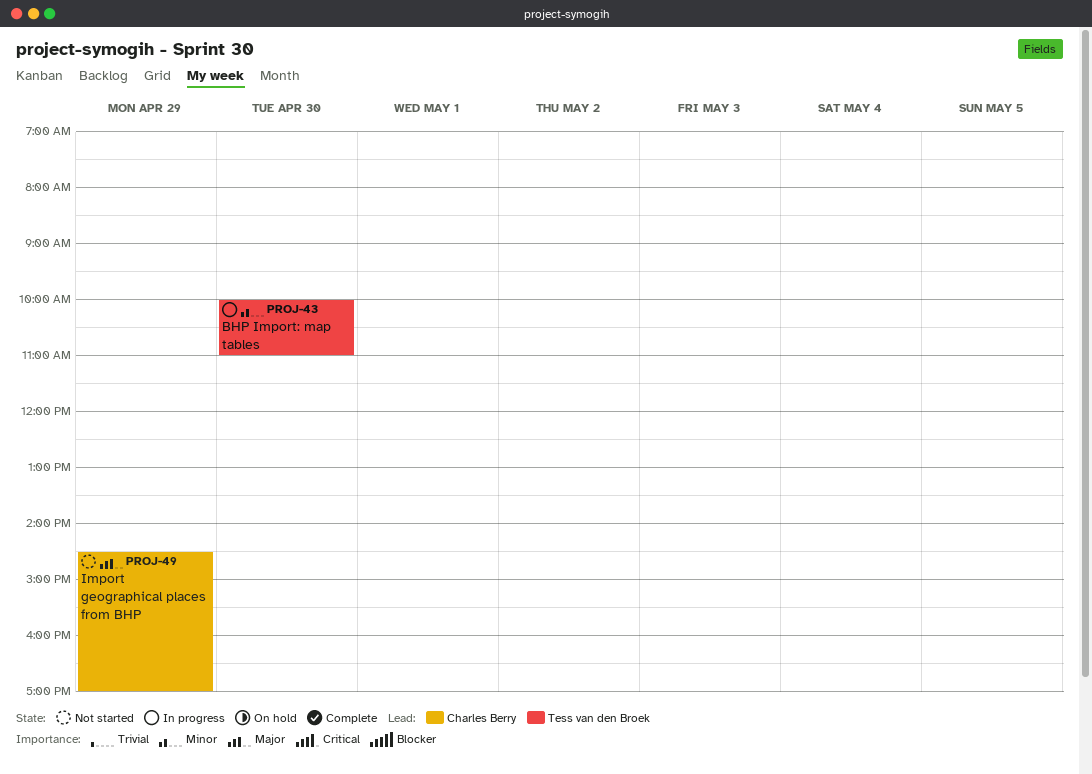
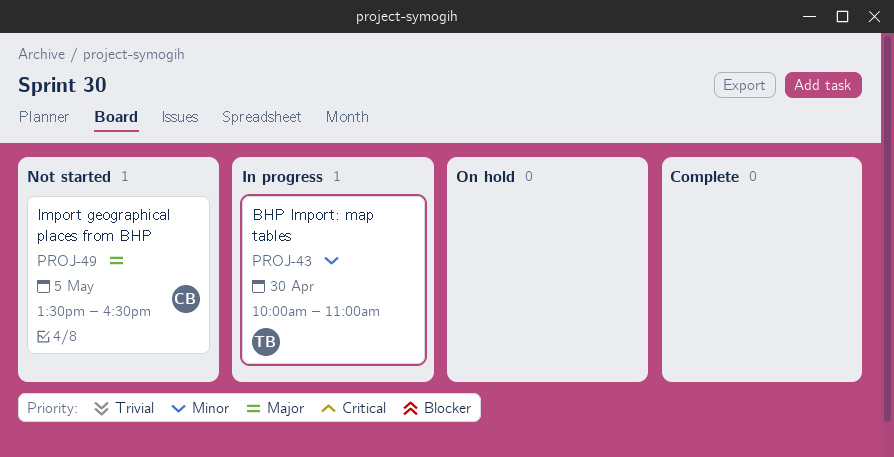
PROJ-49, day: Apr 29 -> May 5
PROJ-49, begins: 14:30 -> 13:30
PROJ-49, ends: 17:00 -> 16:30

